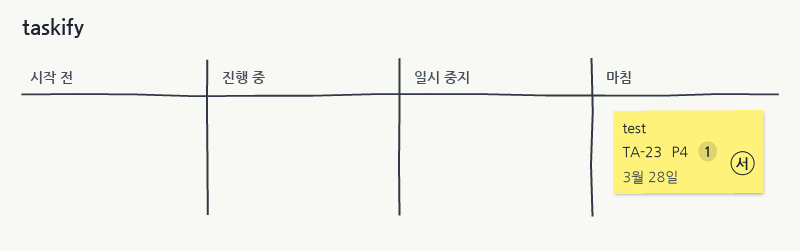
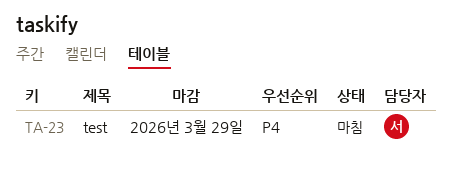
TA-23, due: Mar 28 -> Mar 29

